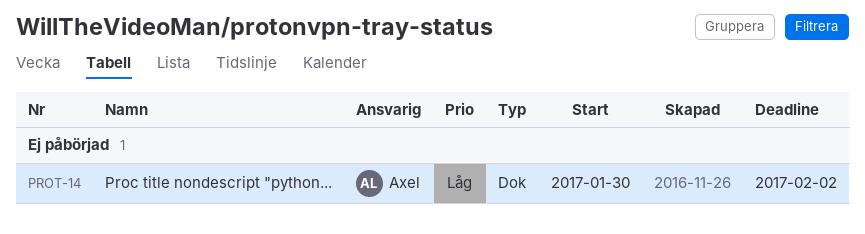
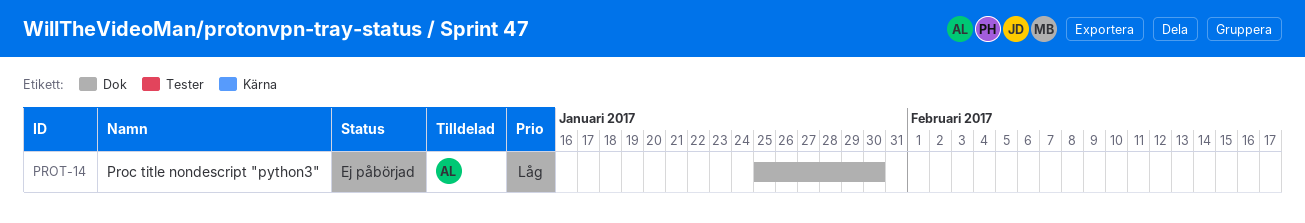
PROT-14, start: Jan 30 -> Jan 25
PROT-14, due: Feb 2 -> Jan 30

